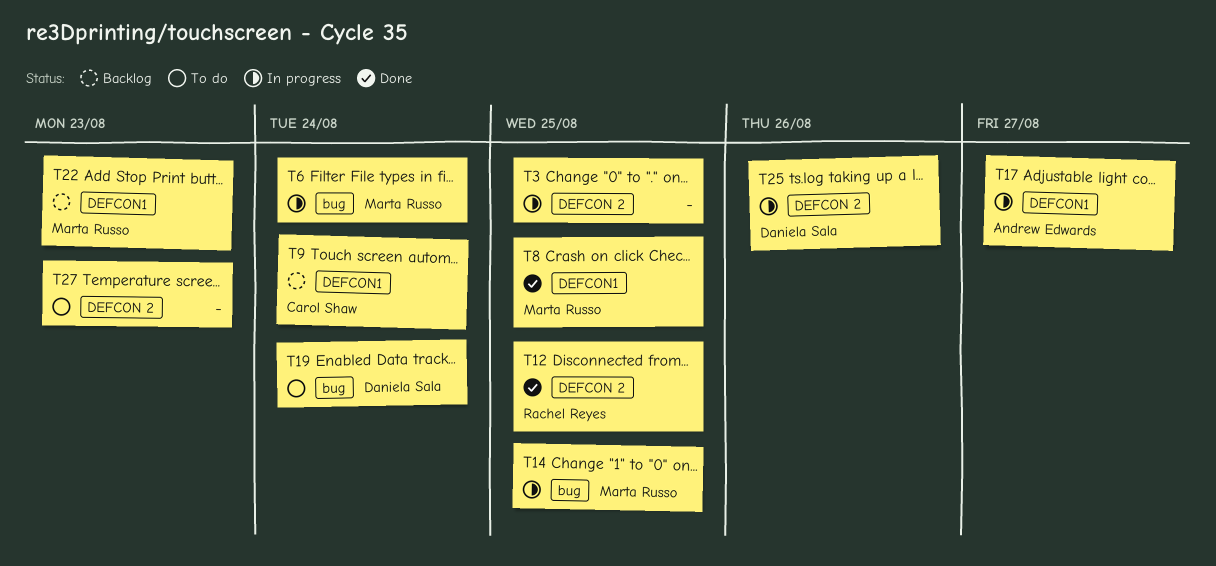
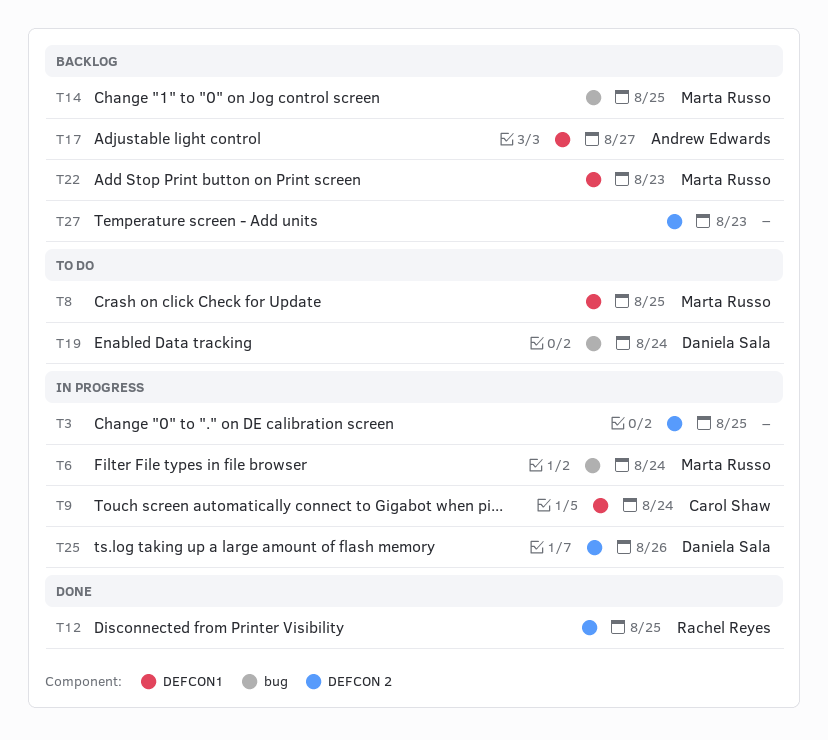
T8, status: Done -> To do
T9, status: Backlog -> In progress
T14, status: In progress -> Backlog
T17, status: In progress -> Backlog
T27, status: To do -> Backlog

